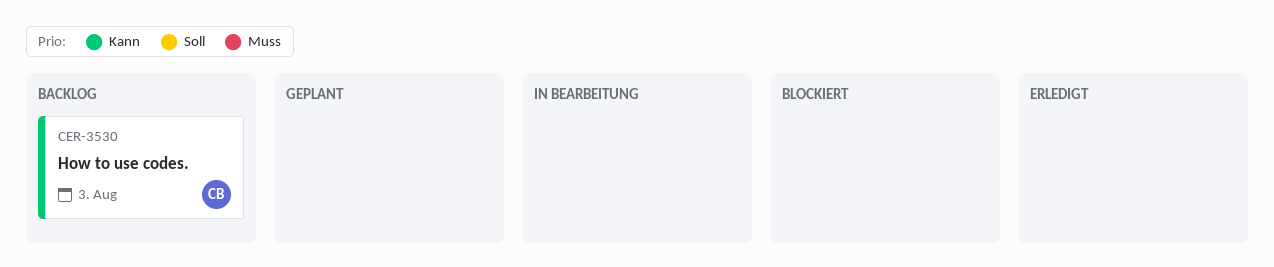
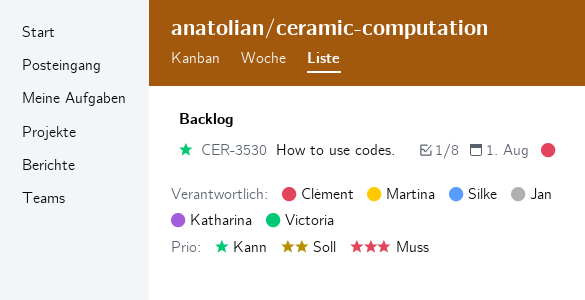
CER-3530, due: Aug 3 -> Aug 1

